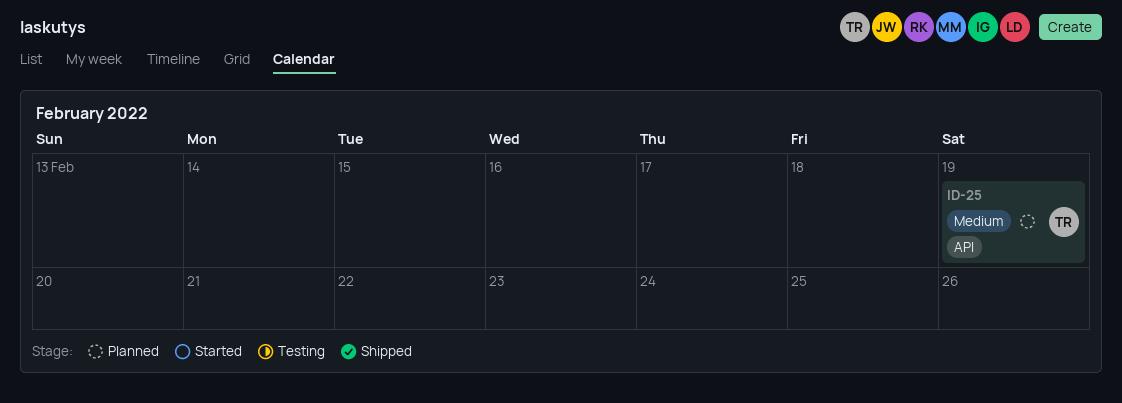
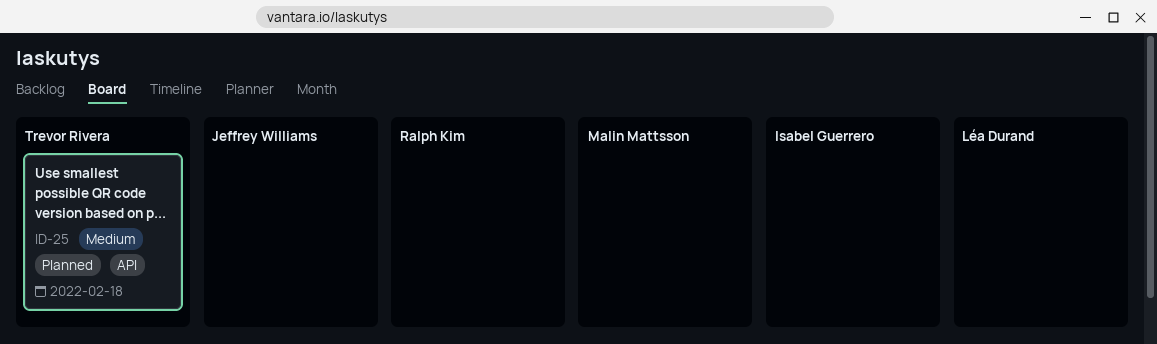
ID-25, due: Feb 19 -> Feb 18

